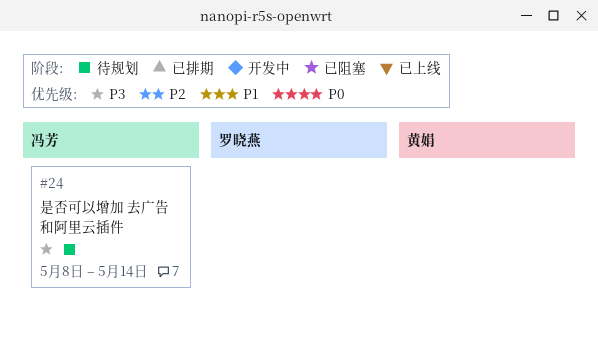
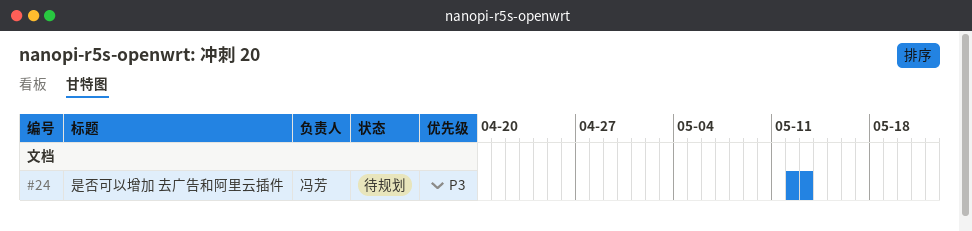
#24, start: May 8 -> May 12
#24, due: May 14 -> May 13

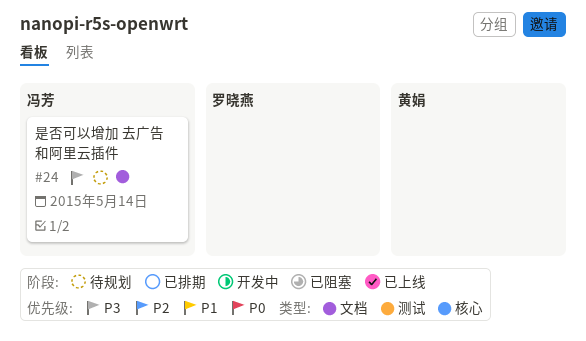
#24, due: May 13 -> May 14

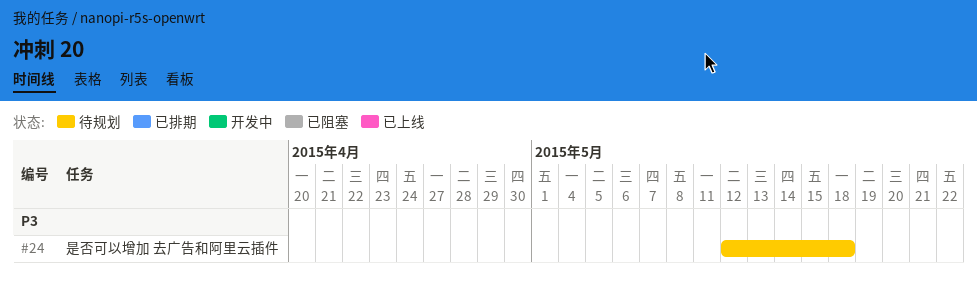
#24, due: May 14 -> May 18

